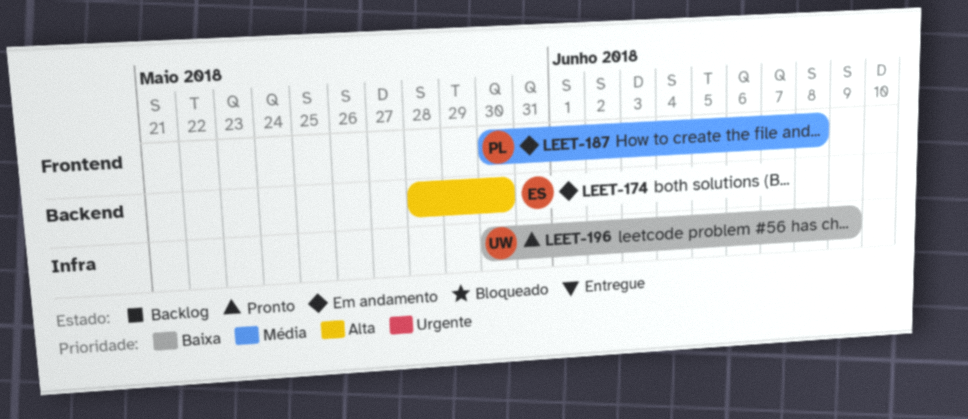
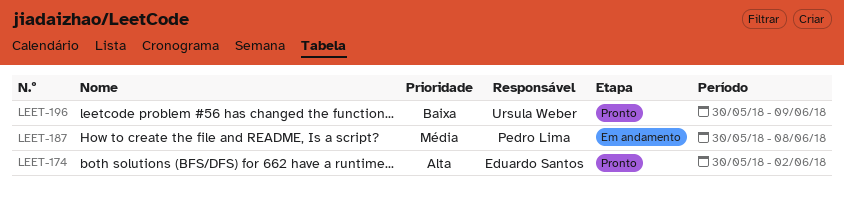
LEET-174, status: Em andamento -> Pronto
LEET-174, start: May 28 -> May 30
LEET-174, due: May 30 -> Jun 2

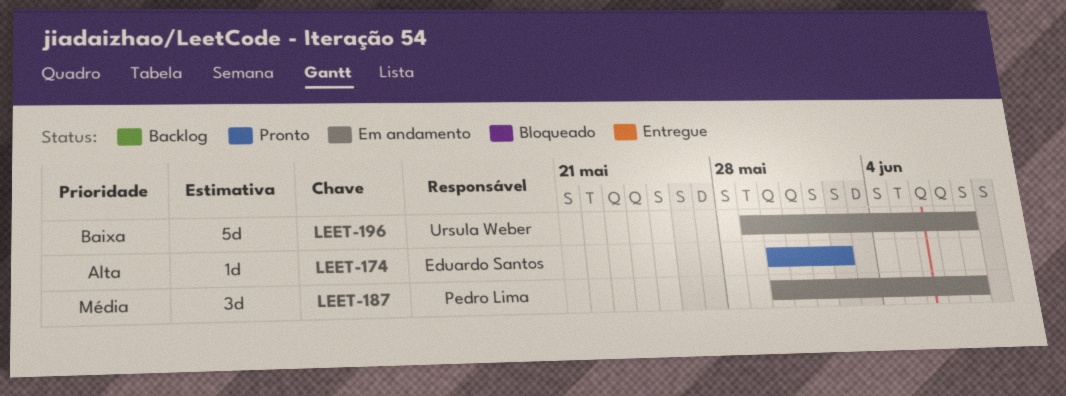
LEET-196, status: Pronto -> Em andamento
LEET-196, start: May 30 -> May 29
LEET-196, due: Jun 9 -> Jun 8

